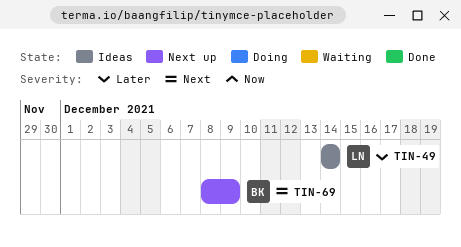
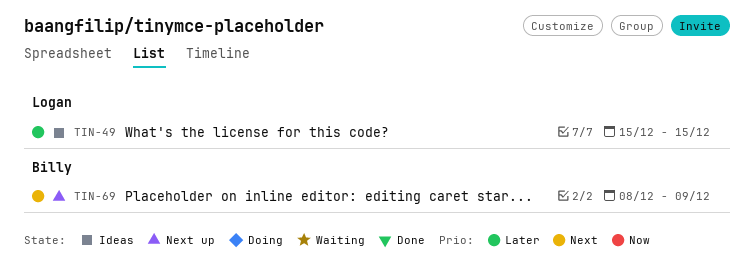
TIN-49, start: Dec 14 -> Dec 15
TIN-49, due: Dec 14 -> Dec 15

